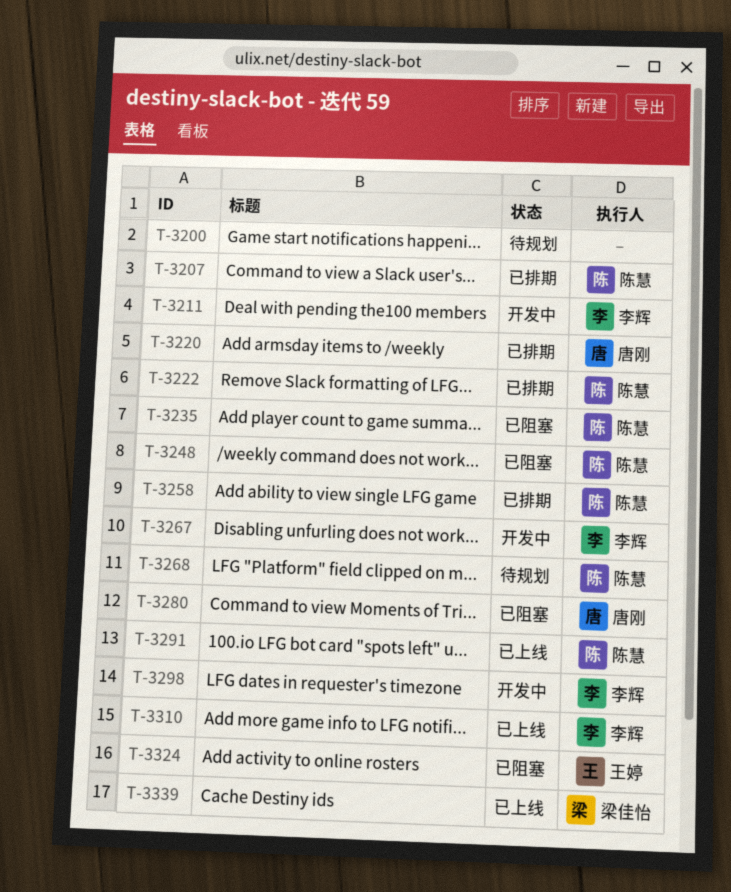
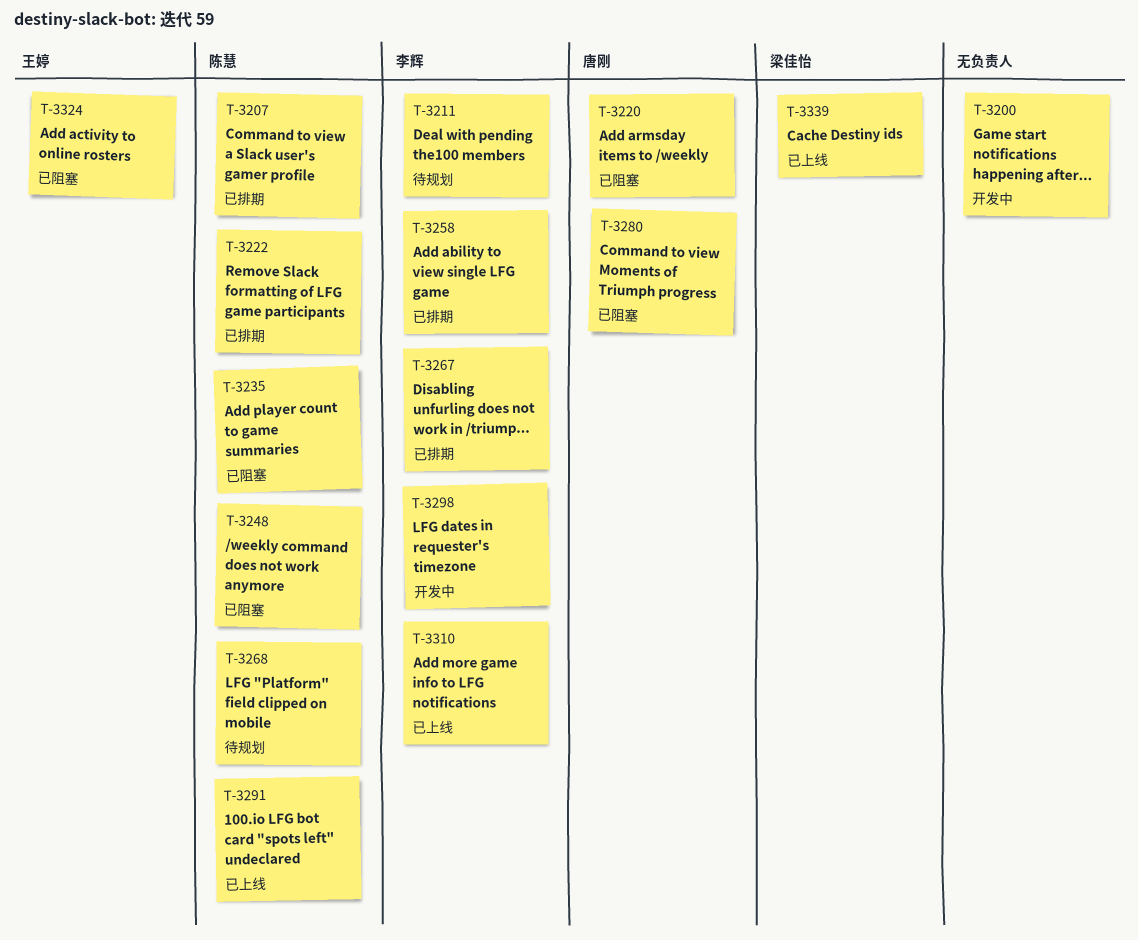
T-3200, status: 待规划 -> 开发中
T-3211, status: 开发中 -> 待规划
T-3220, status: 已排期 -> 已阻塞
T-3258, owner: 陈慧 -> 李辉
T-3267, status: 开发中 -> 已排期

